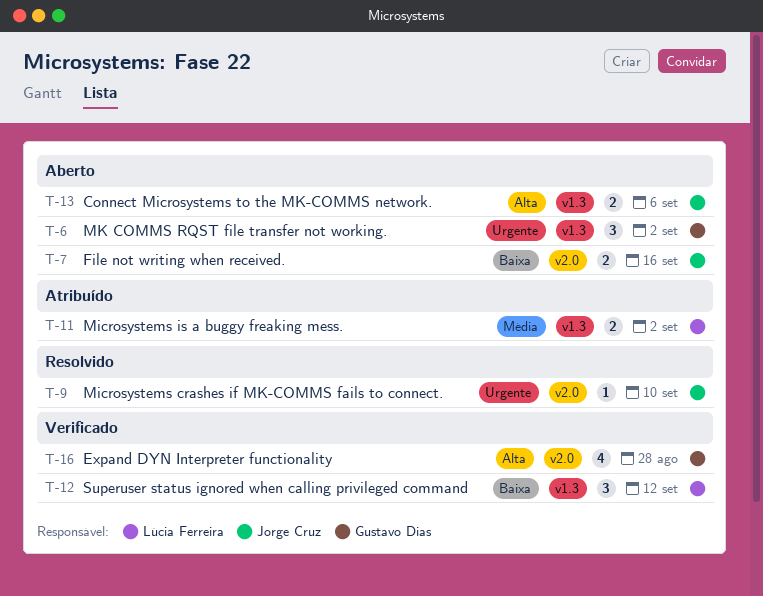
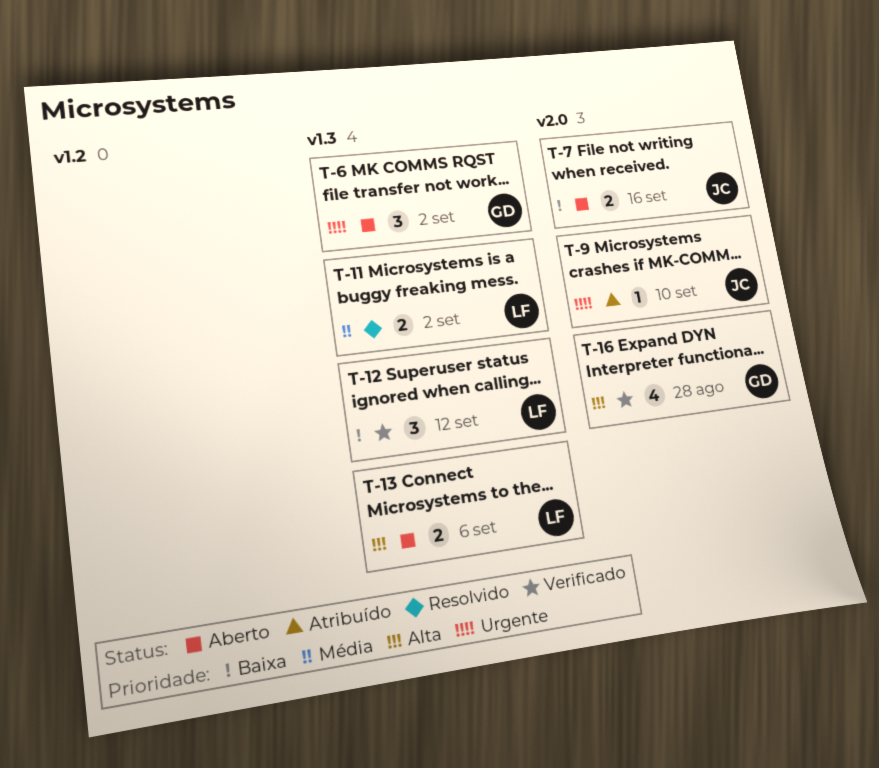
T-9, status: Resolvido -> Atribuído
T-11, status: Atribuído -> Resolvido
T-13, owner: Jorge Cruz -> Lúcia Ferreira

